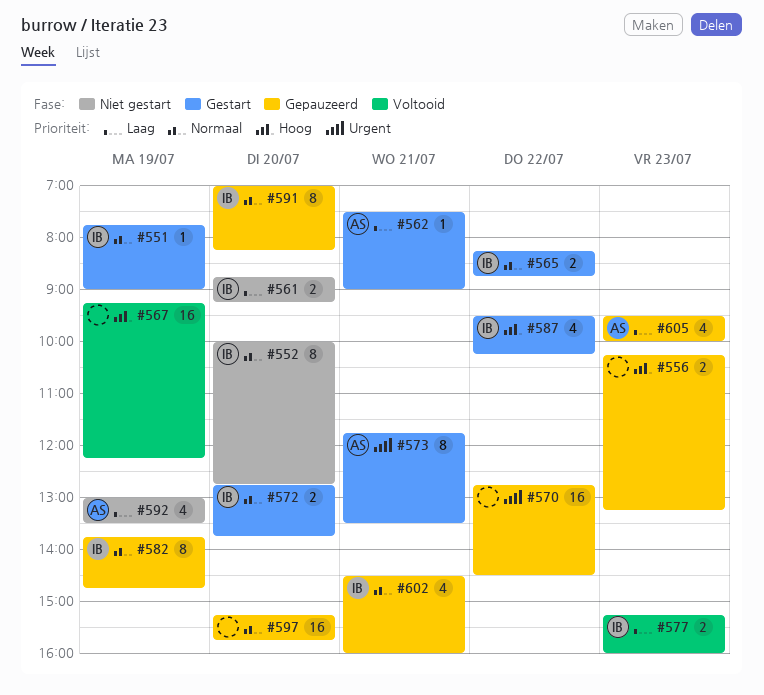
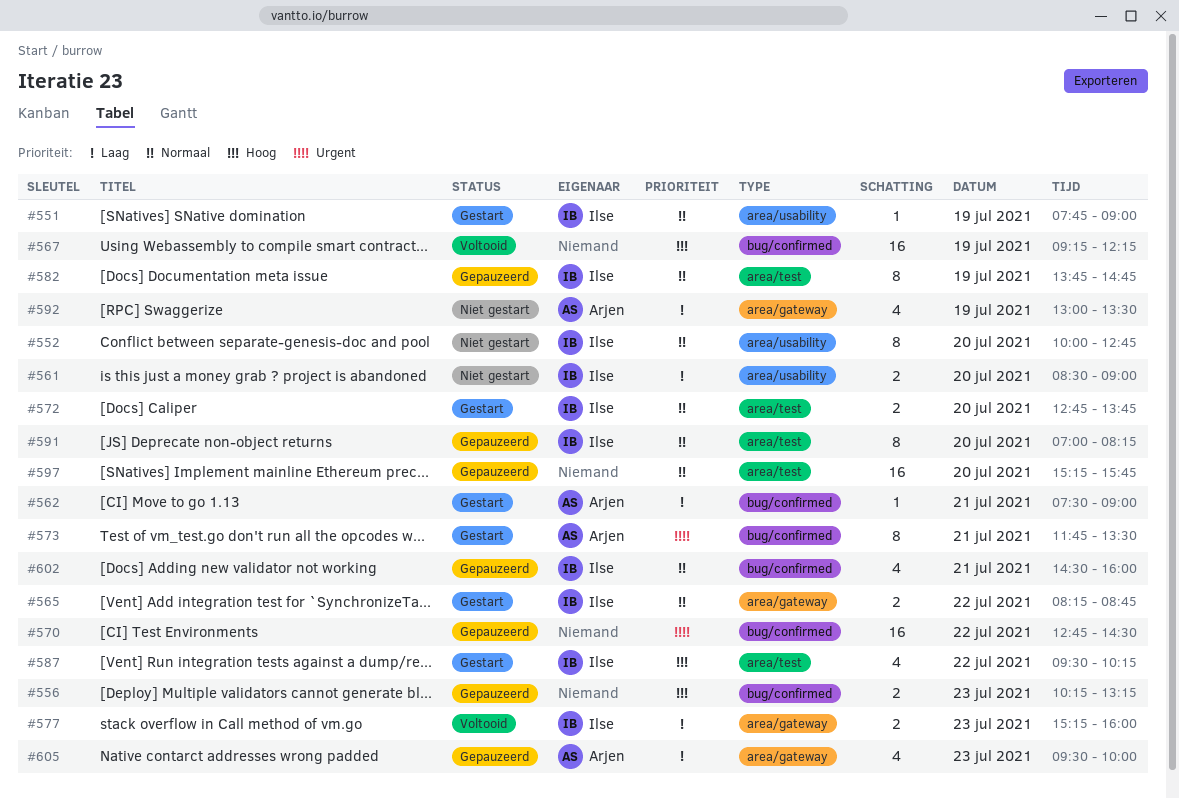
#561, begins: 08:45 -> 08:30
#561, ends: 09:15 -> 09:00

